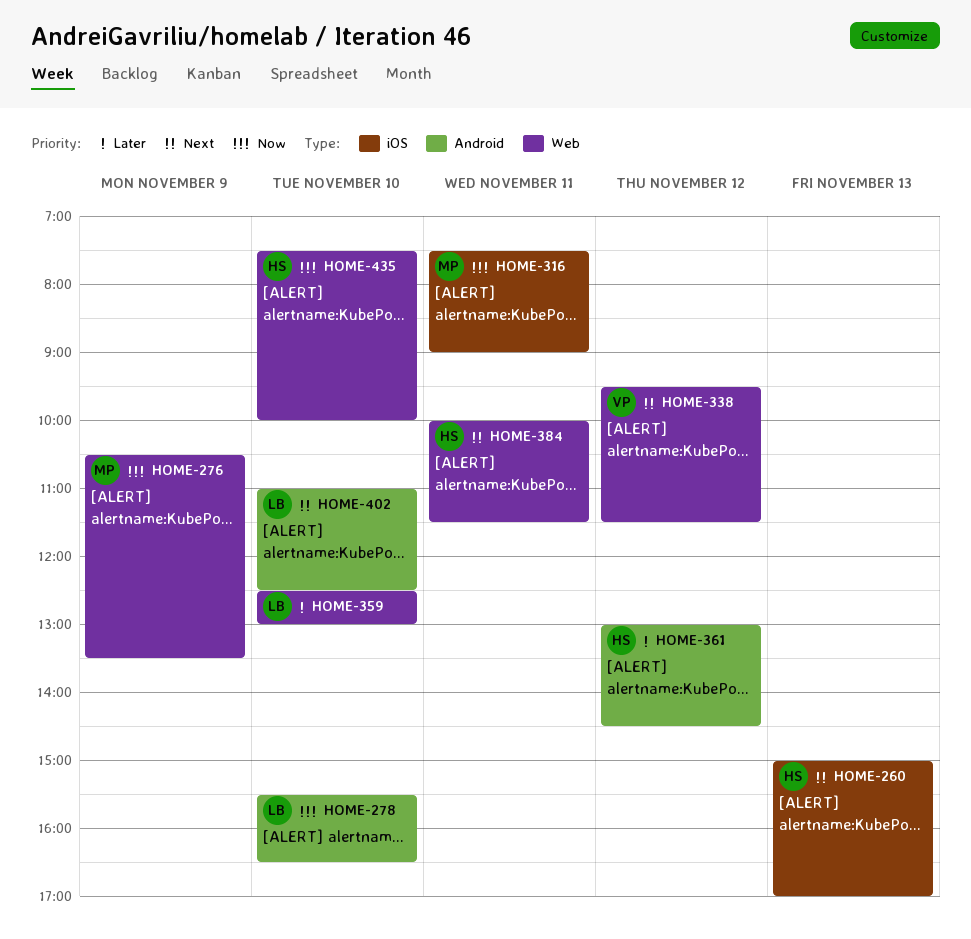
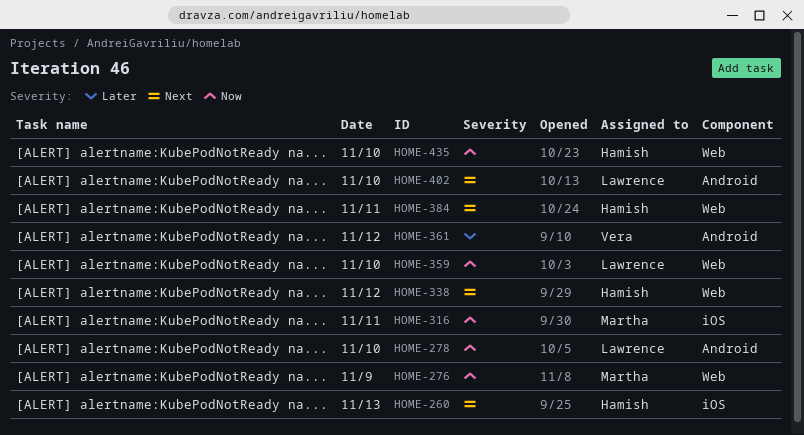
HOME-338, owner: Vera -> Hamish
HOME-359, priority: Later -> Now
HOME-361, owner: Hamish -> Vera

